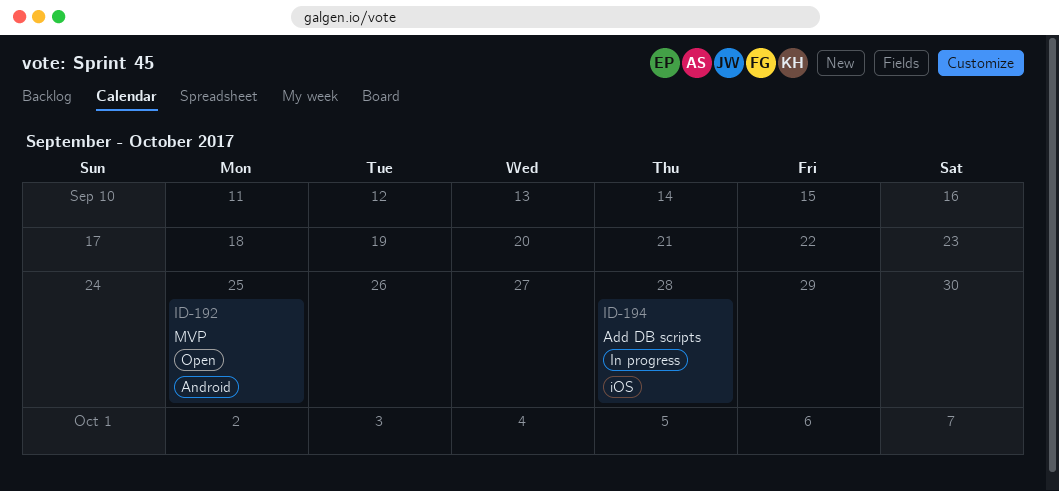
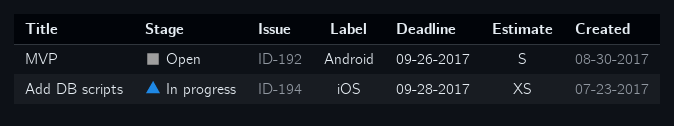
ID-192, due: Sep 25 -> Sep 26

